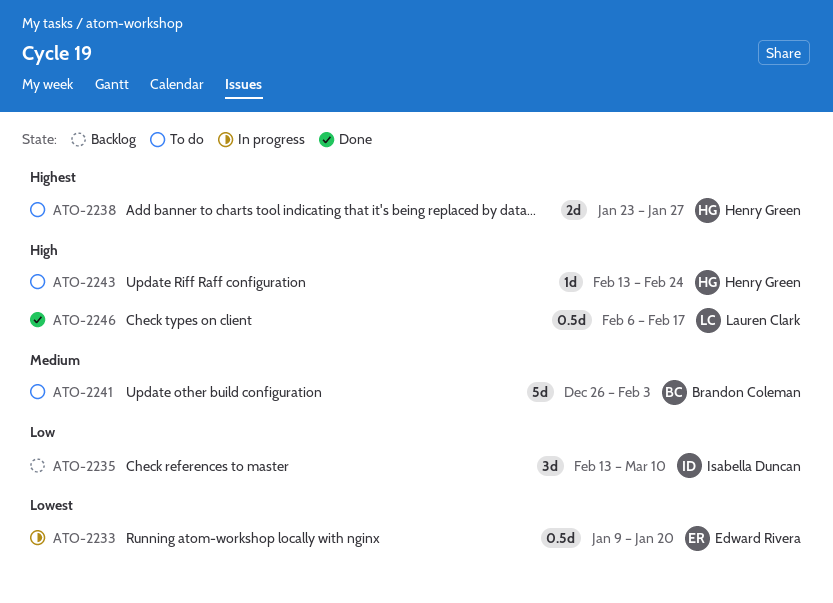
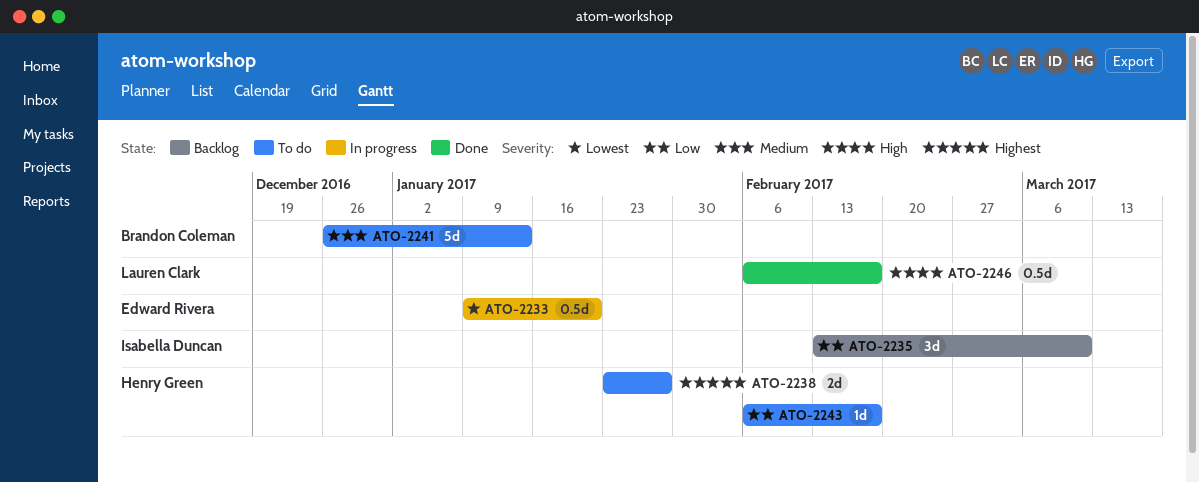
ATO-2241, due: Feb 3 -> Jan 13
ATO-2243, priority: High -> Low
ATO-2243, start: Feb 13 -> Feb 6
ATO-2243, due: Feb 24 -> Feb 17

